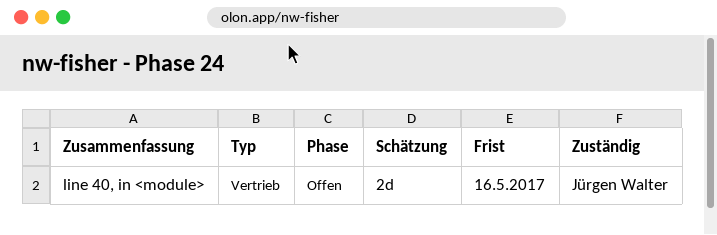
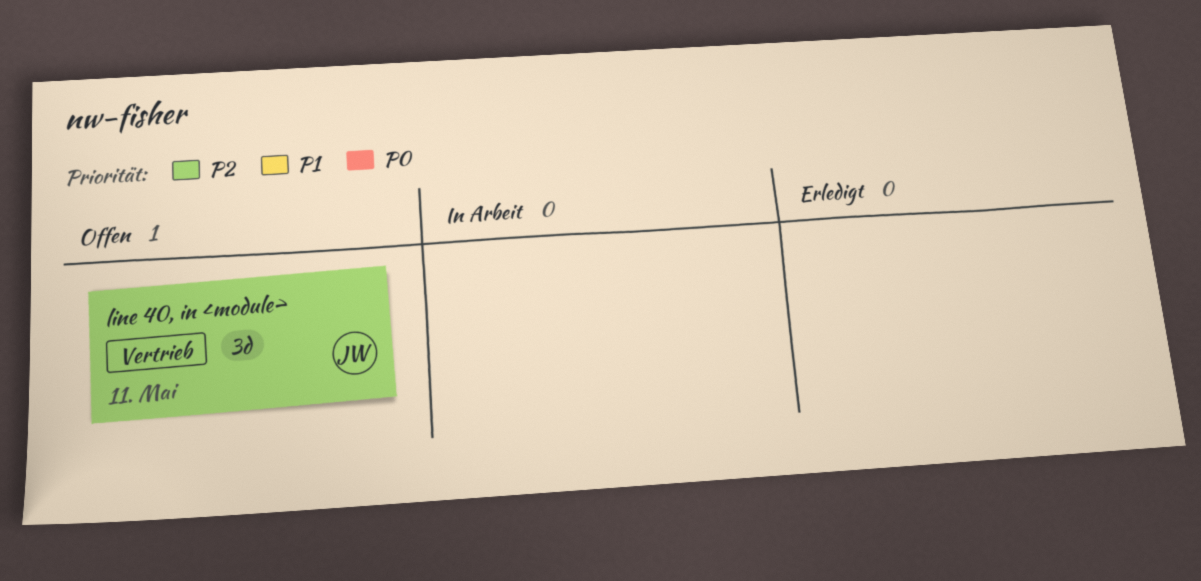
line 40, in <module>, estimate: 2d -> 3d
line 40, in <module>, due: May 16 -> May 11

